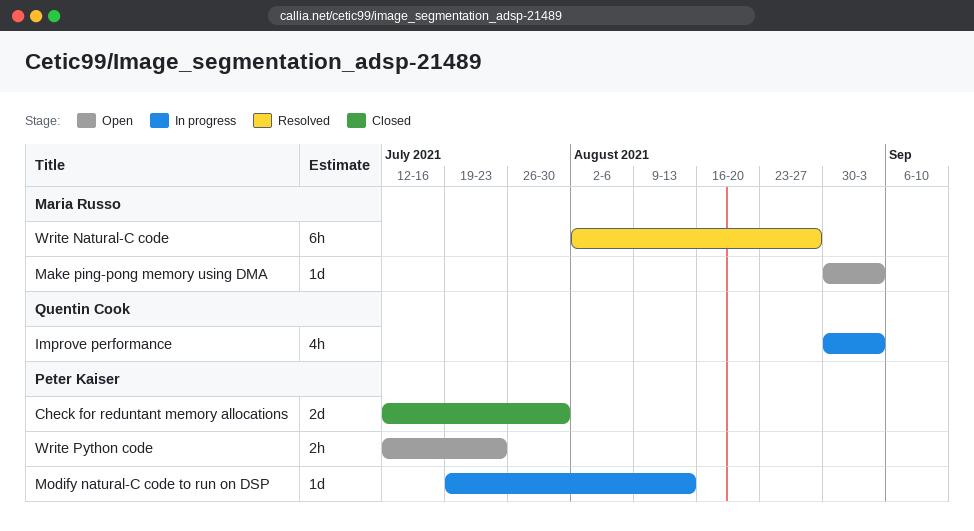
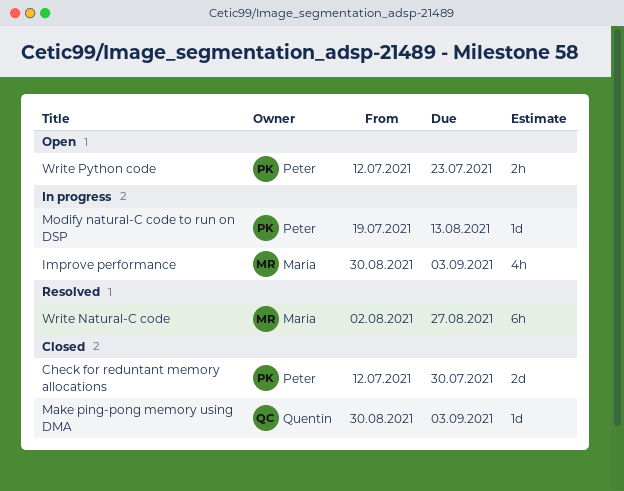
Improve performance, owner: Quentin Cook -> Maria Russo
Make ping-pong memory using DMA, status: Open -> Closed
Make ping-pong memory using DMA, owner: Maria Russo -> Quentin Cook

